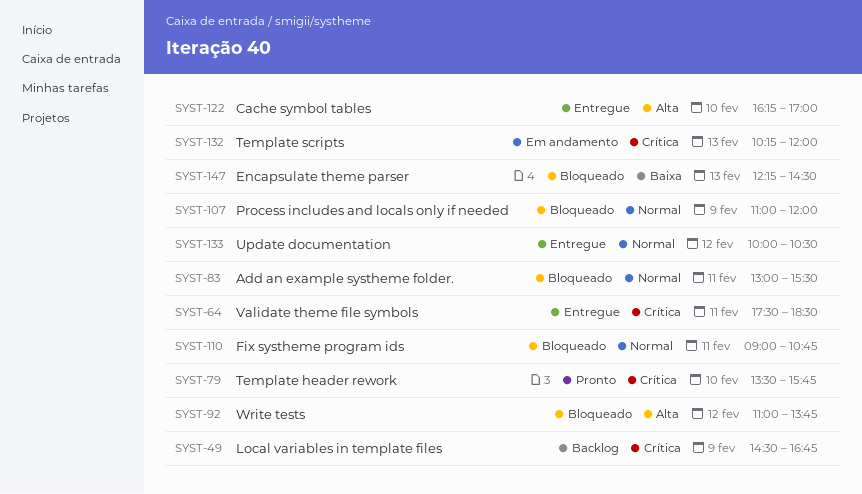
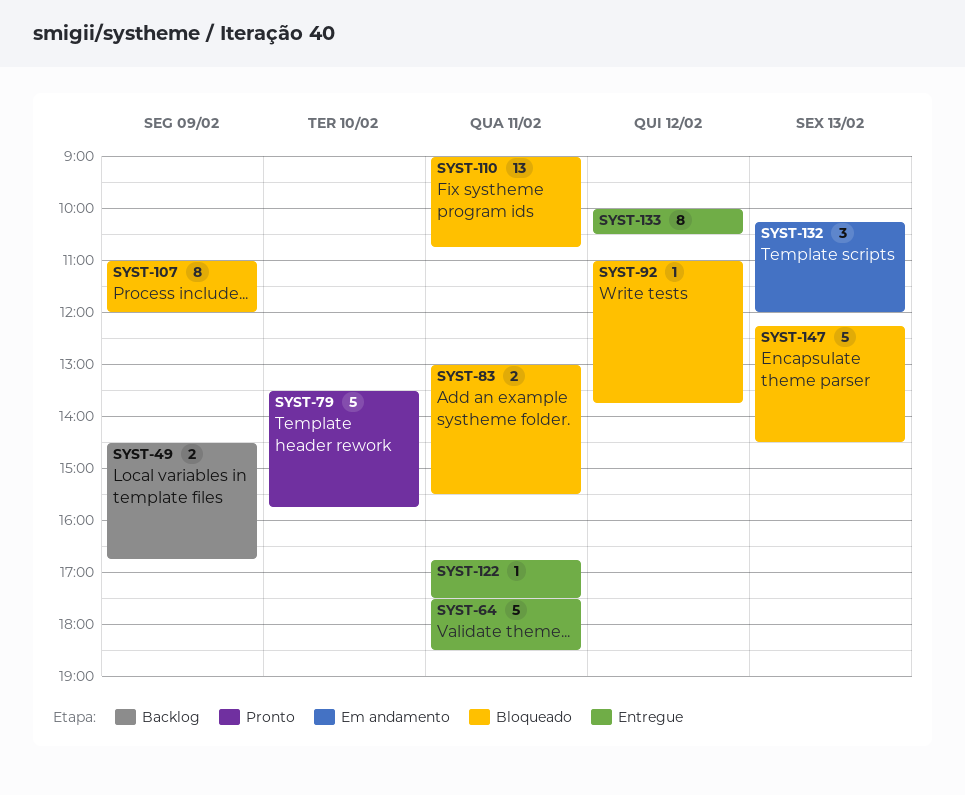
SYST-122, day: Feb 10 -> Feb 11
SYST-122, begins: 16:15 -> 16:45
SYST-122, ends: 17:00 -> 17:30

